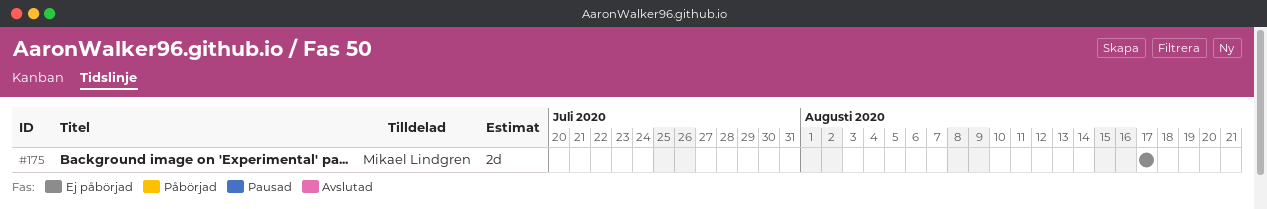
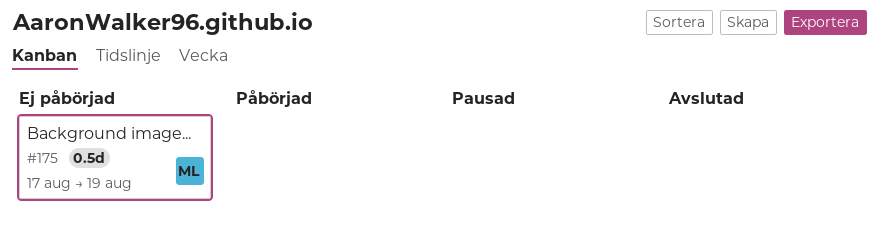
#175, estimate: 2d -> 0.5d
#175, due: Aug 17 -> Aug 19

